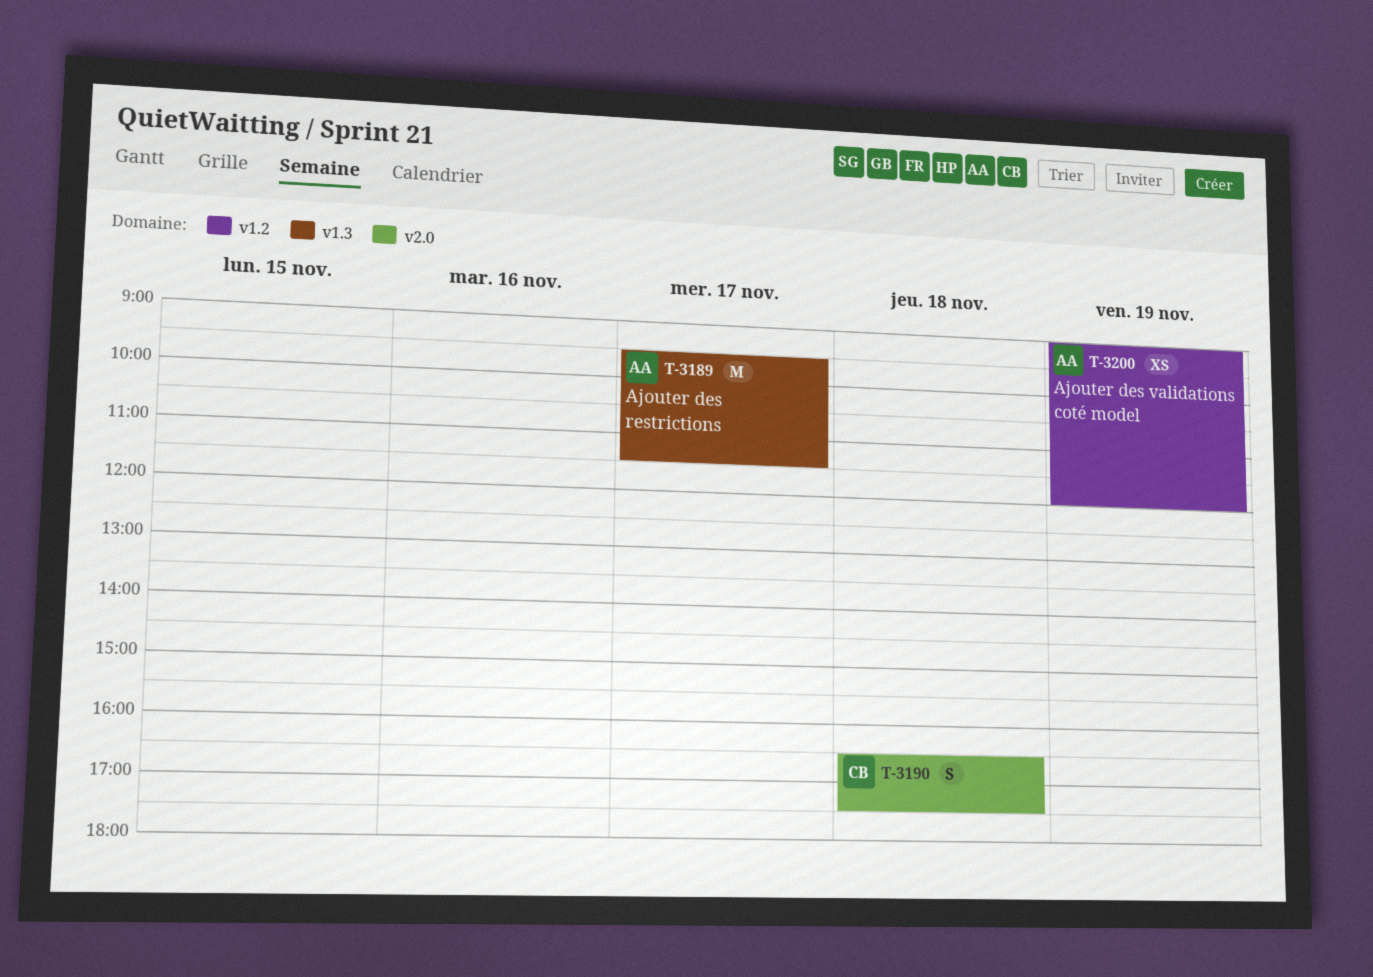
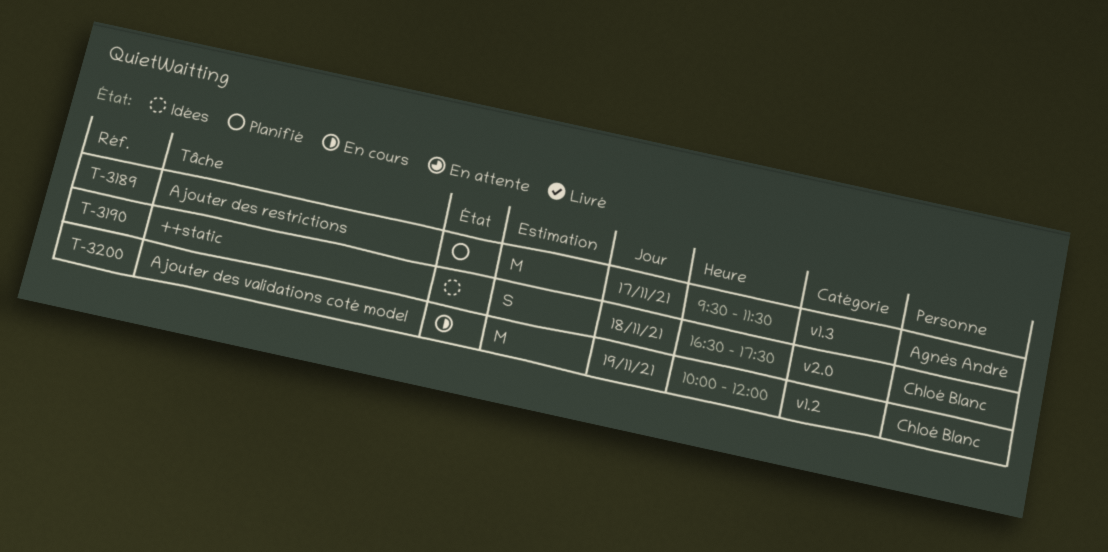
T-3200, owner: Agnès André -> Chloé Blanc
T-3200, estimate: XS -> M
T-3200, begins: 09:00 -> 10:00

